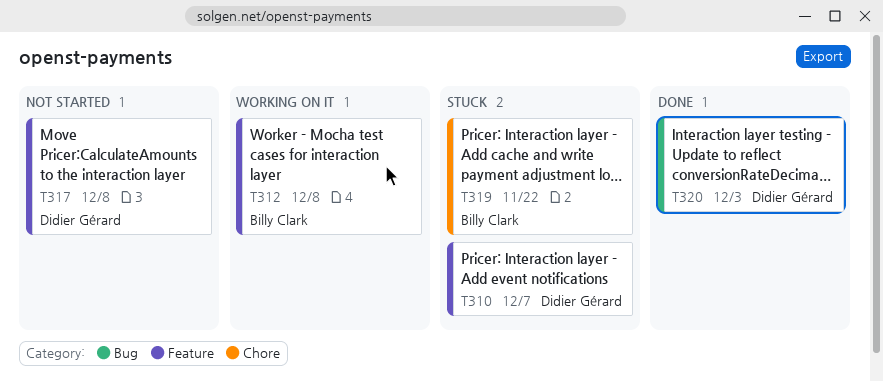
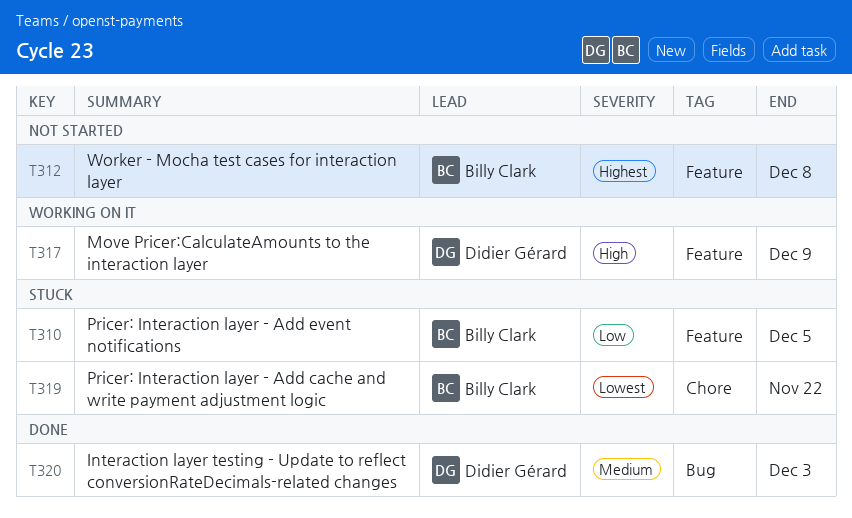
T310, owner: Didier Gérard -> Billy Clark
T310, due: Dec 7 -> Dec 5
T312, status: Working on it -> Not started
T317, status: Not started -> Working on it
T317, due: Dec 8 -> Dec 9

